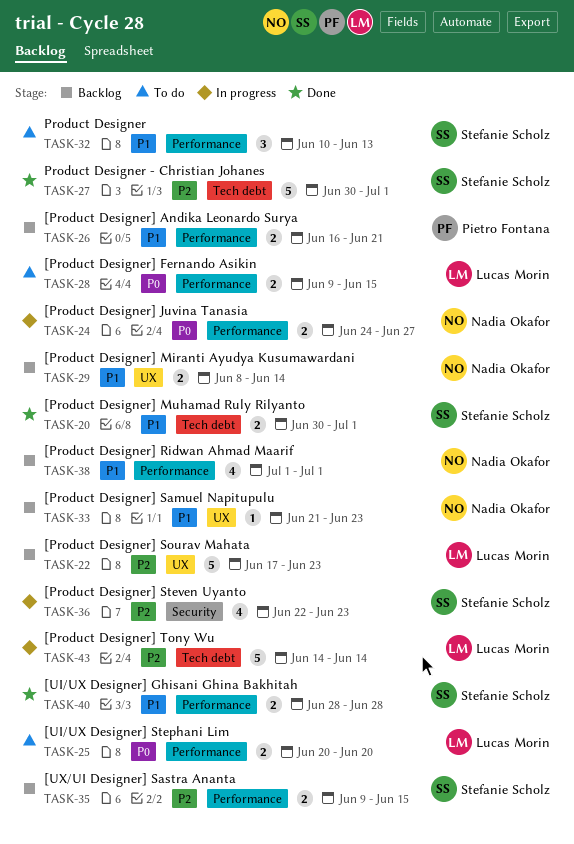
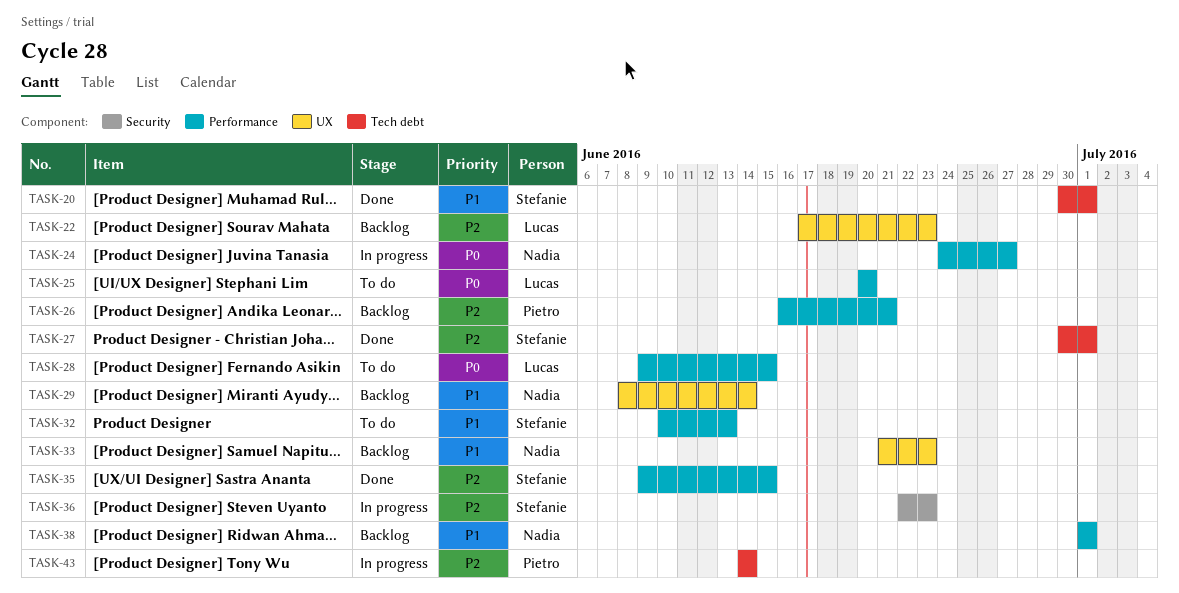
TASK-26, priority: P1 -> P2
TASK-35, status: Backlog -> Done
TASK-40: present -> none
TASK-43, owner: Lucas Morin -> Pietro Fontana

